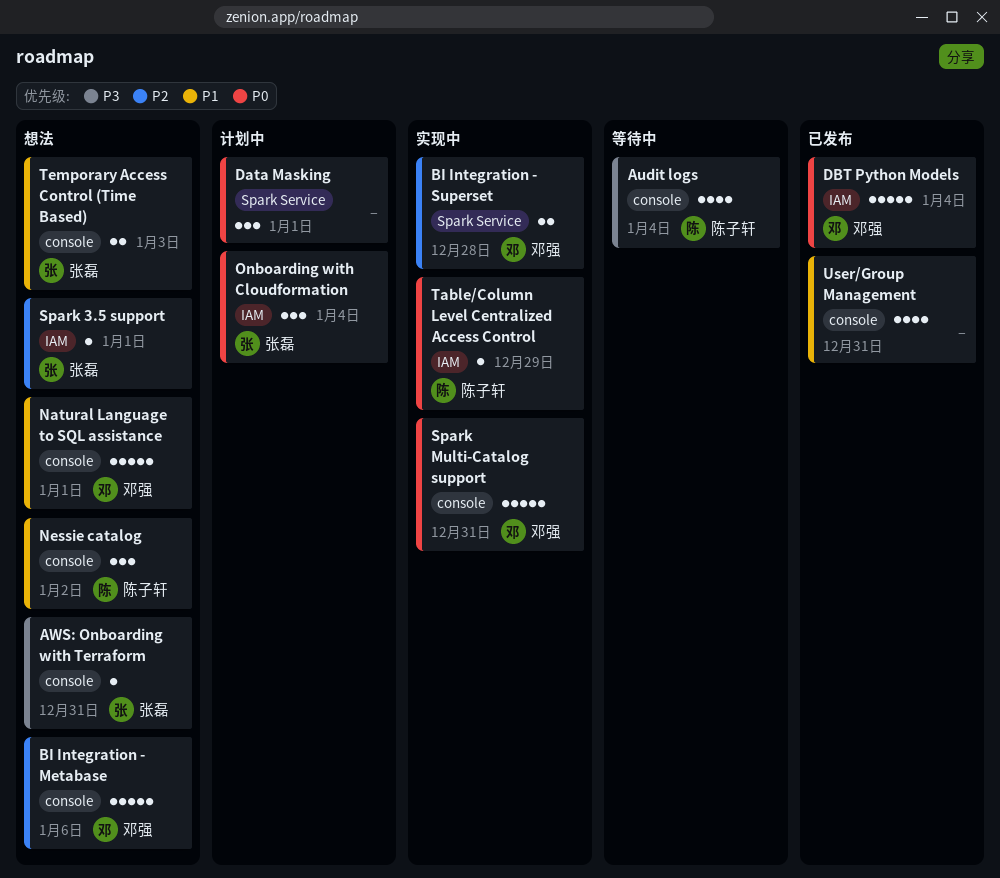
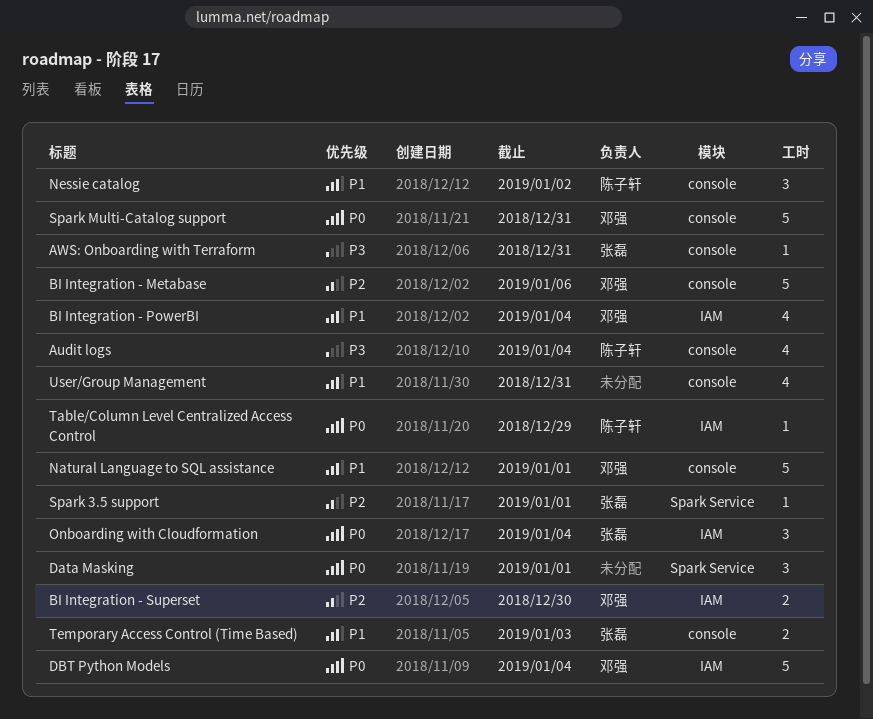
BI Integration - PowerBI: none -> present
BI Integration - Superset, label: Spark Service -> IAM
BI Integration - Superset, due: Dec 28 -> Dec 30
Spark 3.5 support, label: IAM -> Spark Service

